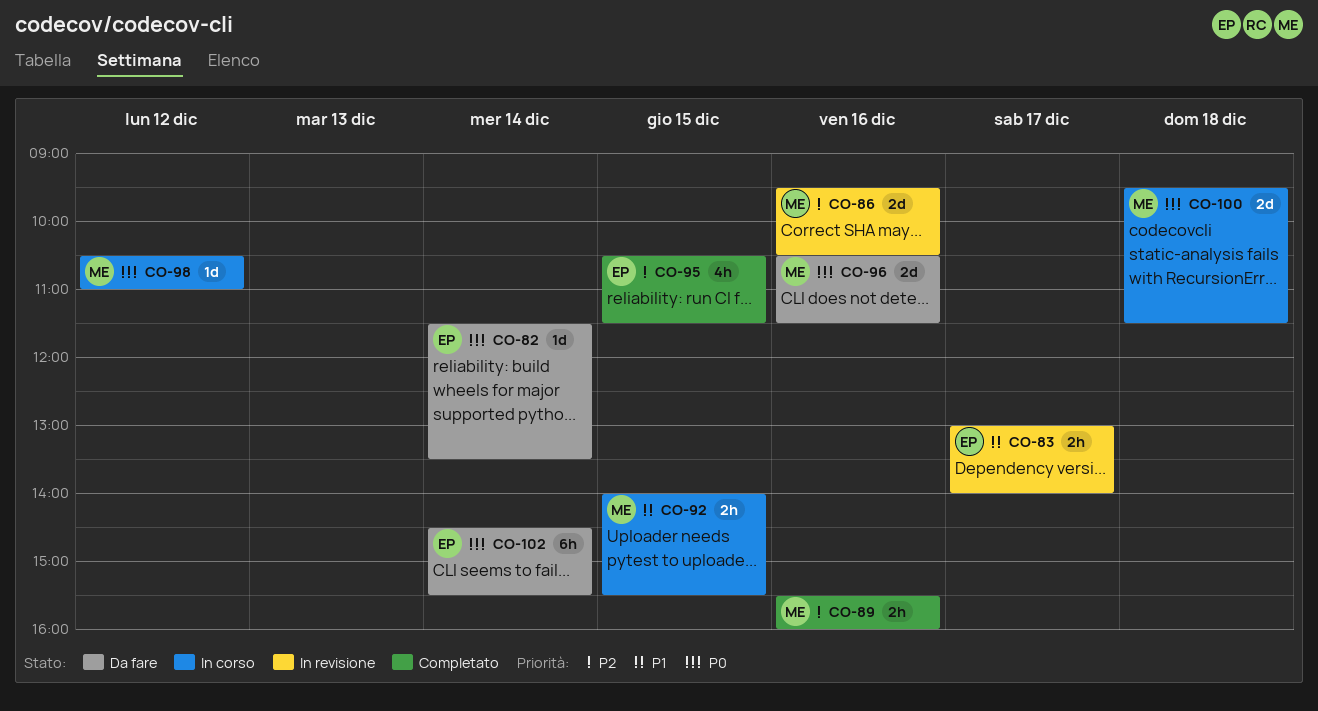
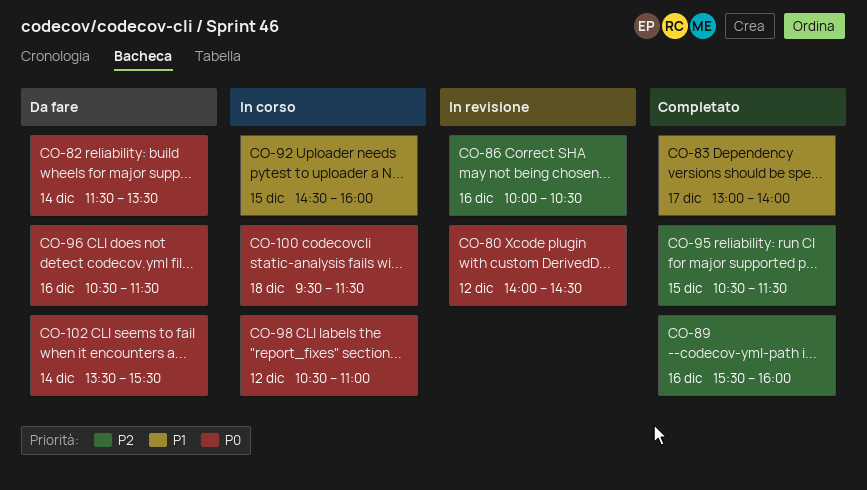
CO-80: none -> present
CO-83, status: In revisione -> Completato
CO-86, begins: 09:30 -> 10:00
CO-92, begins: 14:00 -> 14:30
CO-92, ends: 15:30 -> 16:00
CO-102, begins: 14:30 -> 13:30

